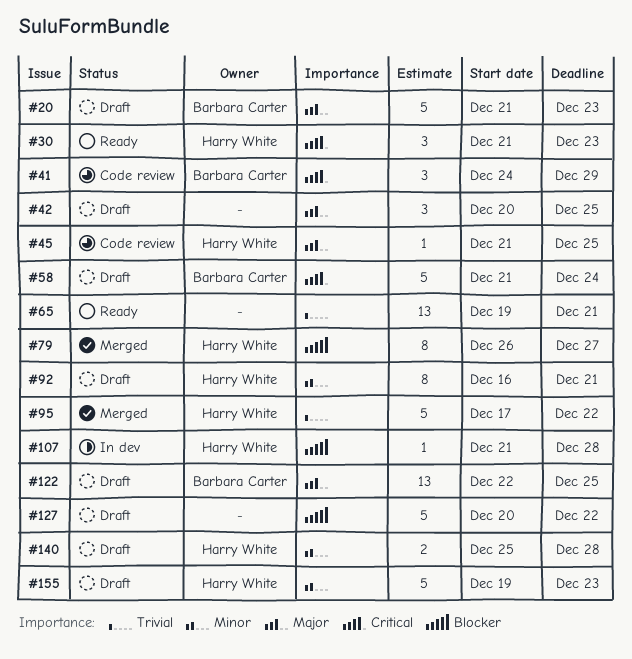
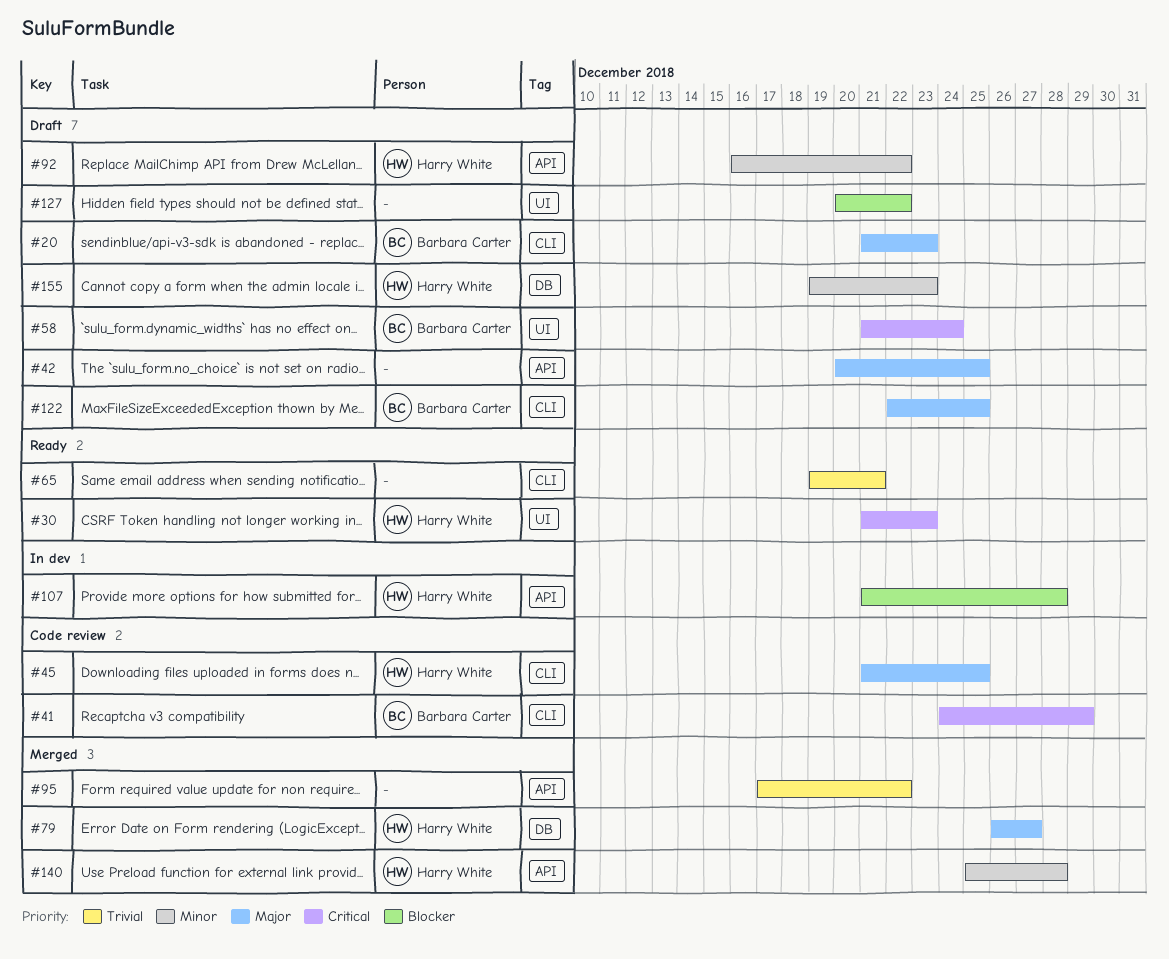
#79, priority: Blocker -> Major
#92, due: Dec 21 -> Dec 22
#95, owner: Harry White -> none
#140, status: Draft -> Merged

